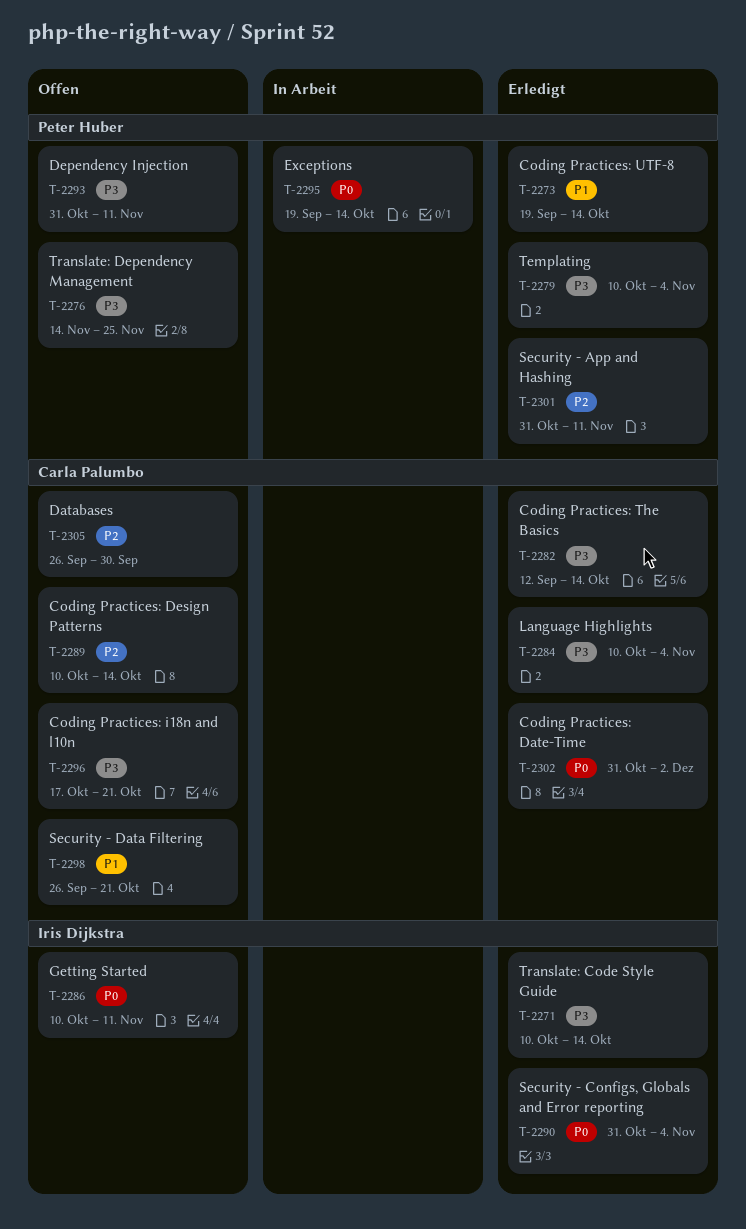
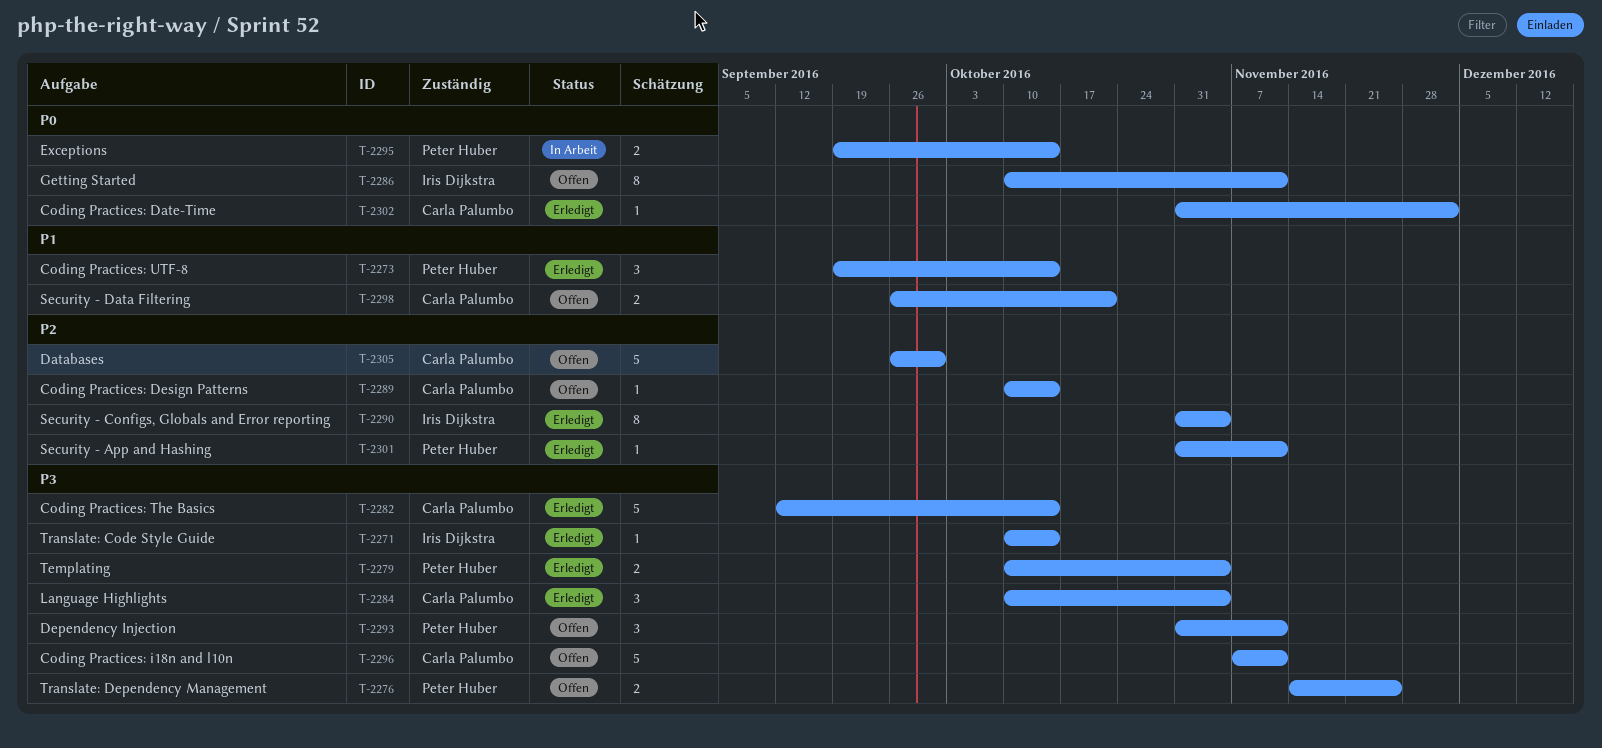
T-2290, priority: P0 -> P2
T-2296, start: Oct 17 -> Nov 7
T-2296, due: Oct 21 -> Nov 11

